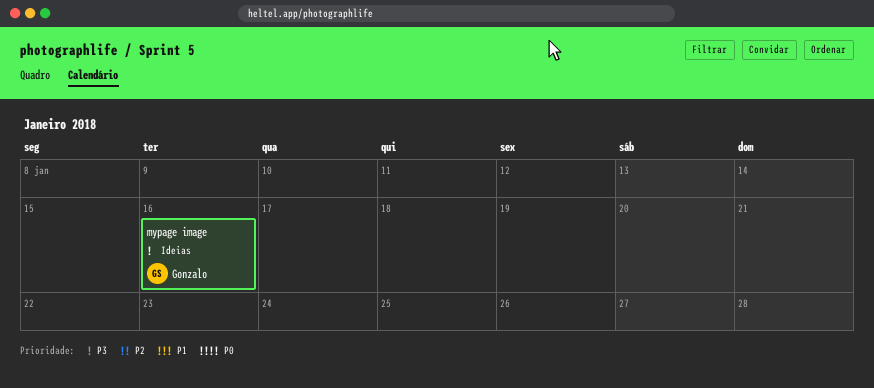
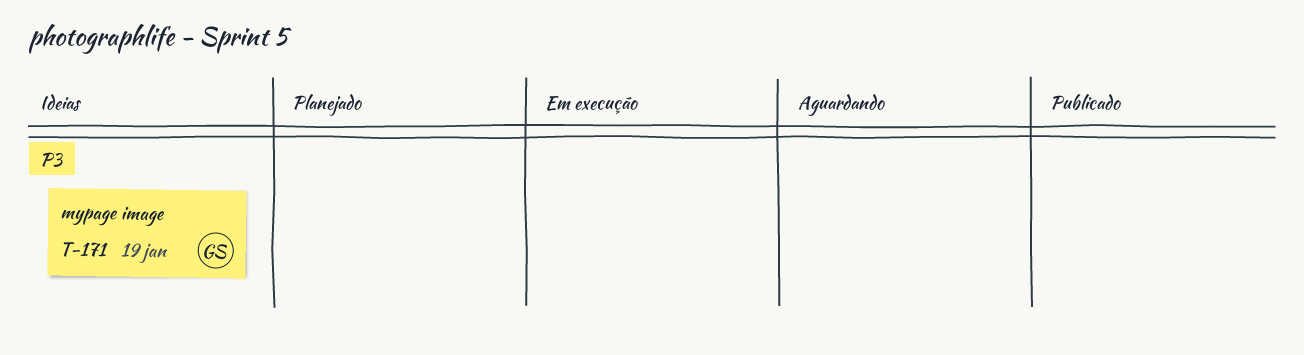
mypage image, due: Jan 16 -> Jan 19

